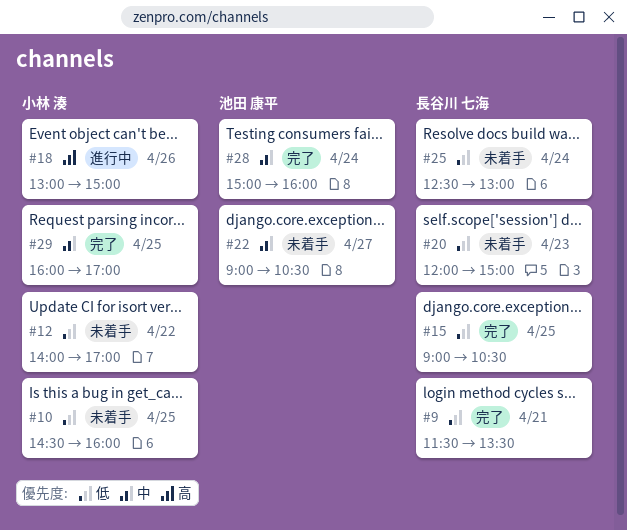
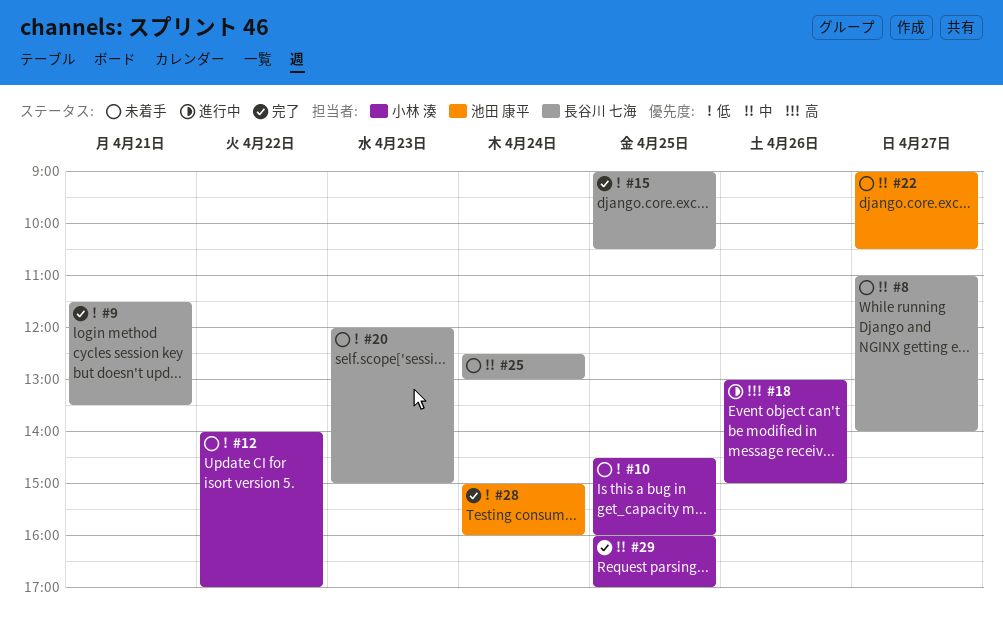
#8: none -> present
#25, priority: 低 -> 中
#28, priority: 中 -> 低

